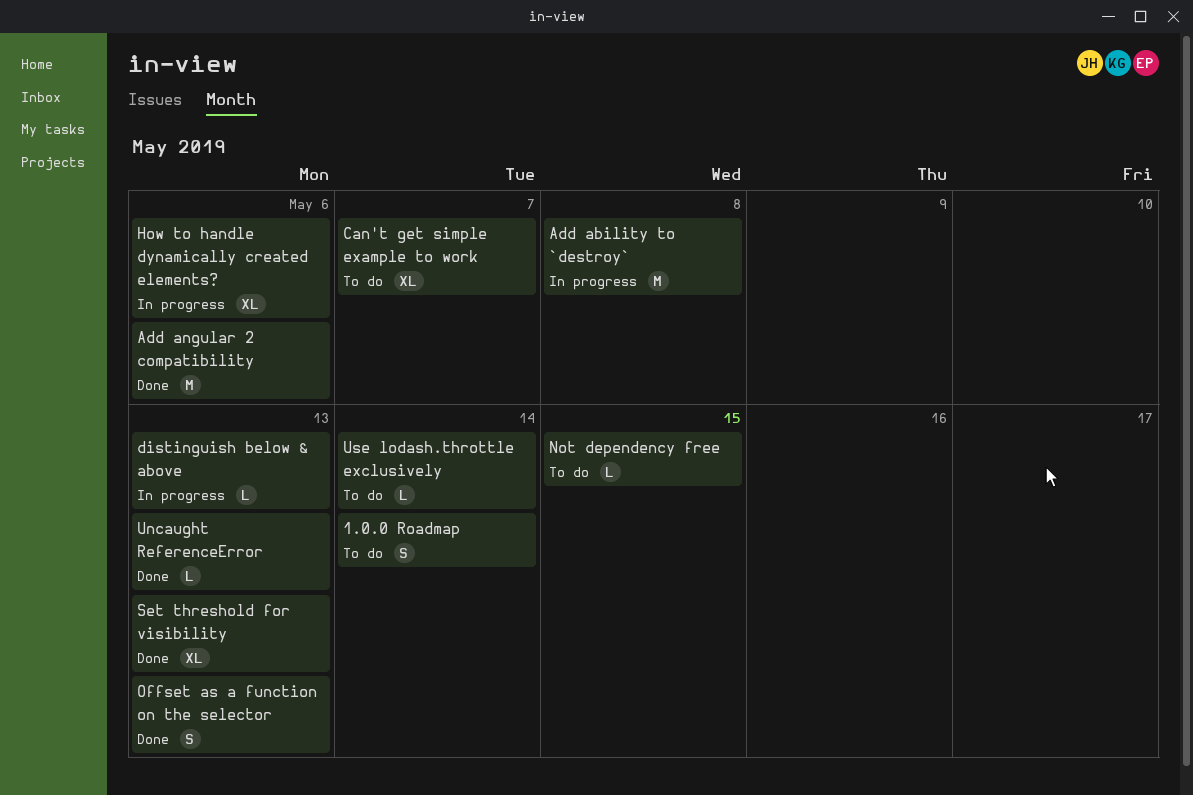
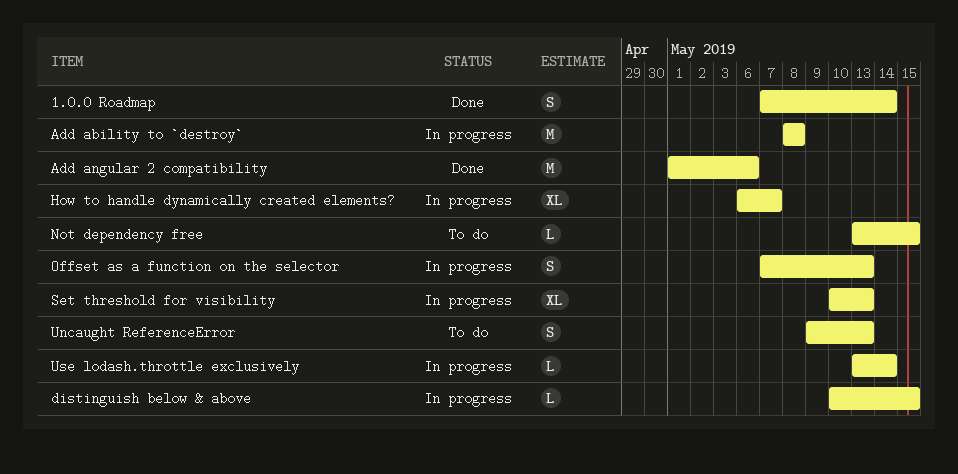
1.0.0 Roadmap, status: To do -> Done
Can't get simple example to work: present -> none
distinguish below & above, due: May 13 -> May 15
How to handle dynamically created elements?, due: May 6 -> May 7
Offset as a function on the selector, status: Done -> In progress
Set threshold for visibility, status: Done -> In progress
Uncaught ReferenceError, status: Done -> To do
Uncaught ReferenceError, estimate: L -> S
Use lodash.throttle exclusively, status: To do -> In progress

